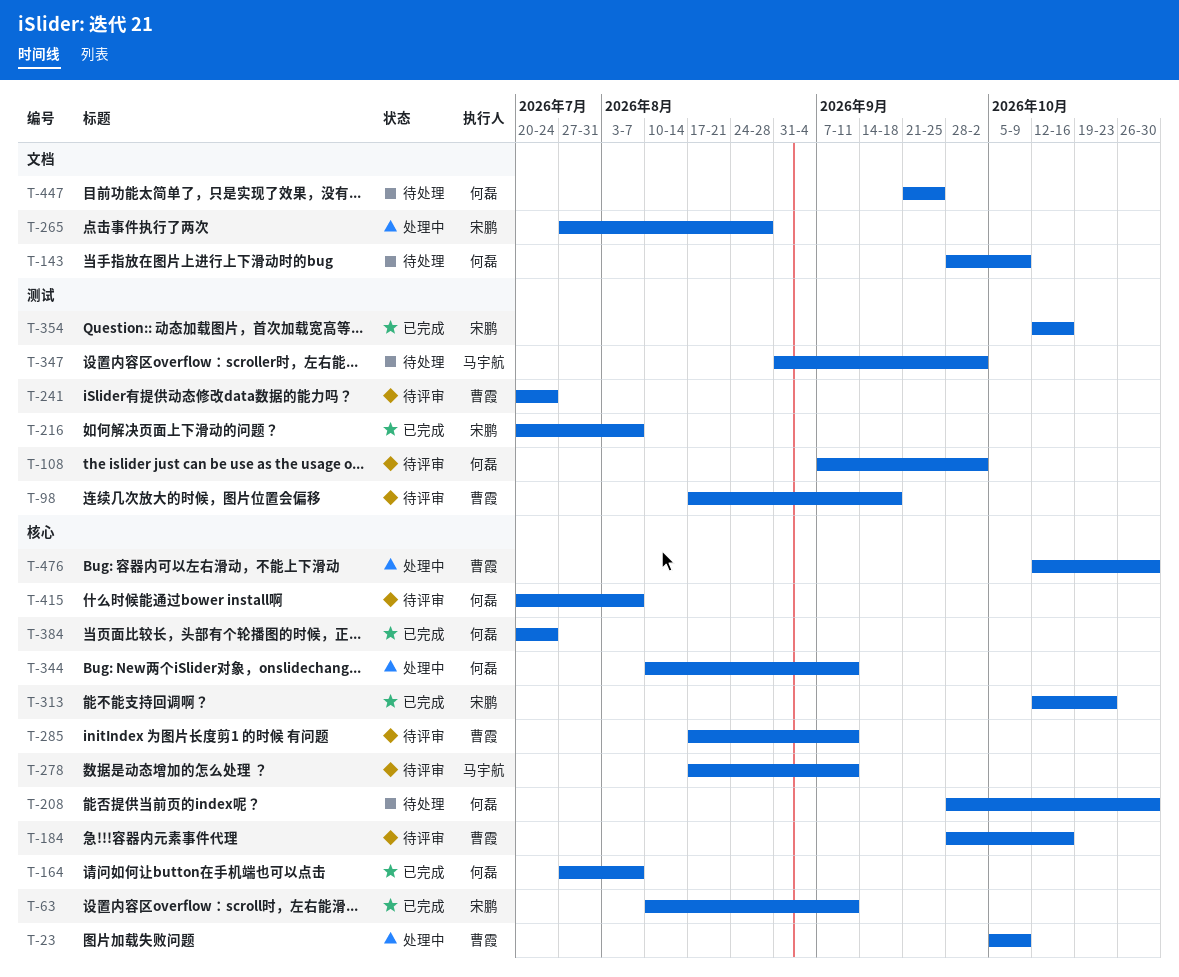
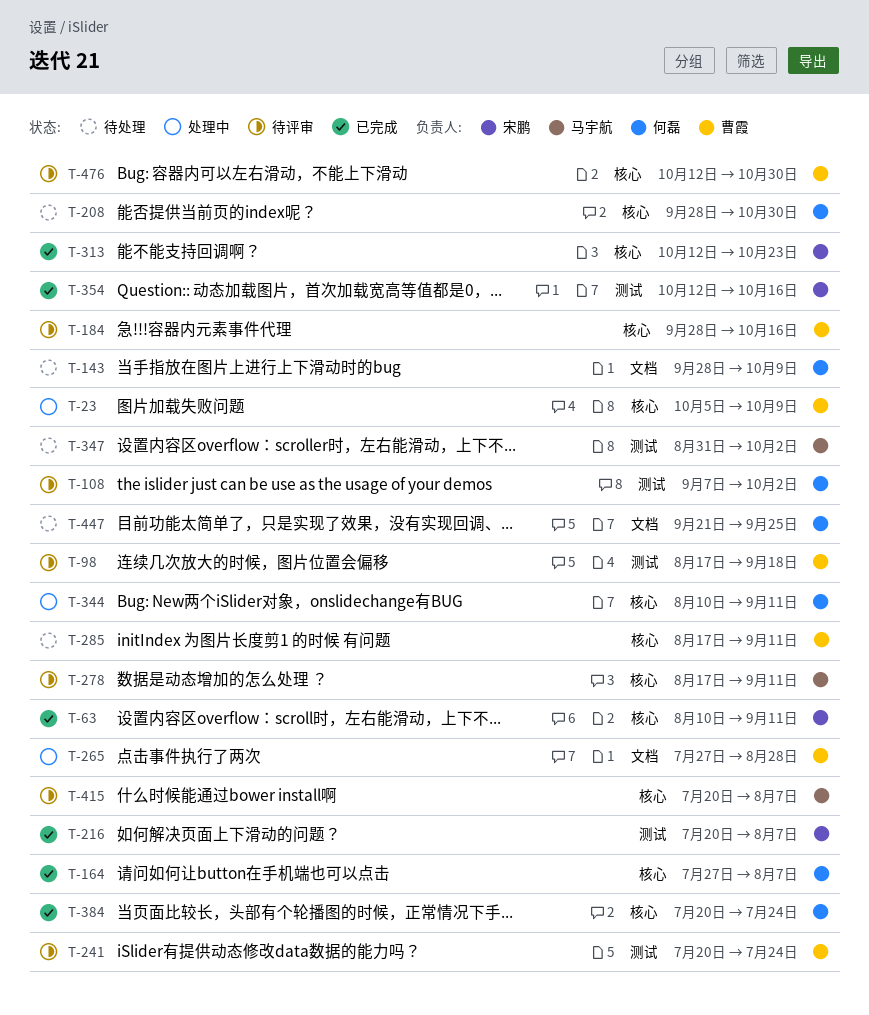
T-265, owner: 宋鹏 -> 曹霞
T-285, status: 待评审 -> 待处理
T-415, owner: 何磊 -> 马宇航
T-476, status: 处理中 -> 待评审

